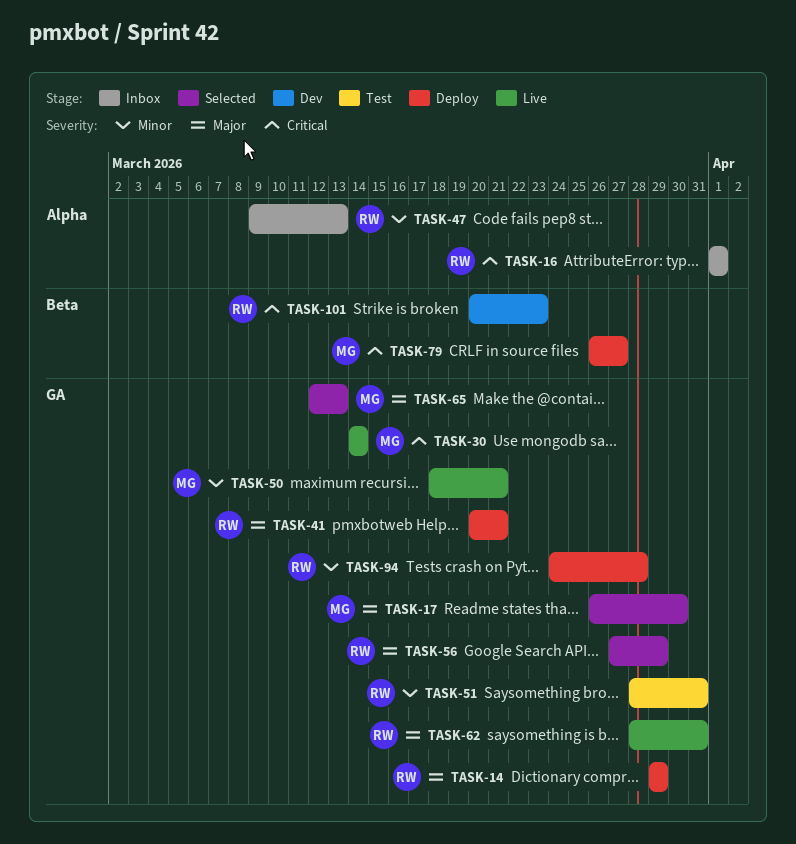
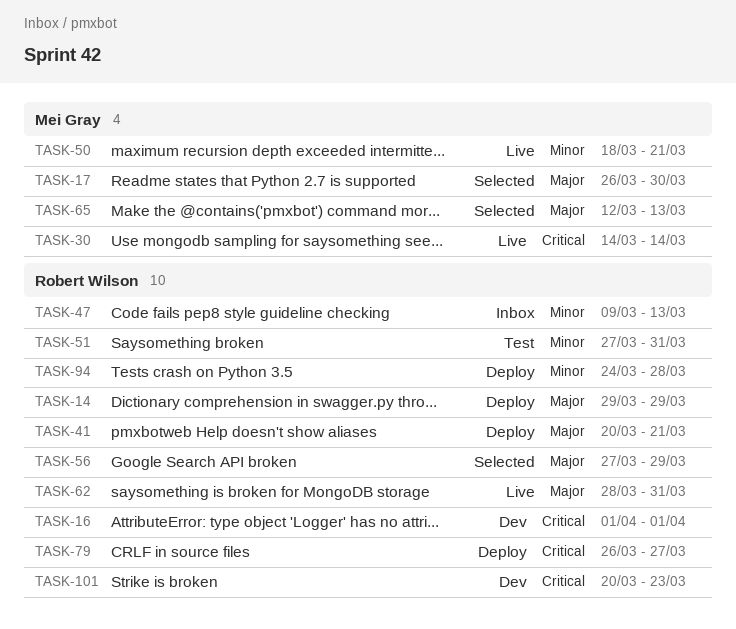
TASK-16, status: Inbox -> Dev
TASK-51, start: Mar 28 -> Mar 27
TASK-79, owner: Mei Gray -> Robert Wilson

